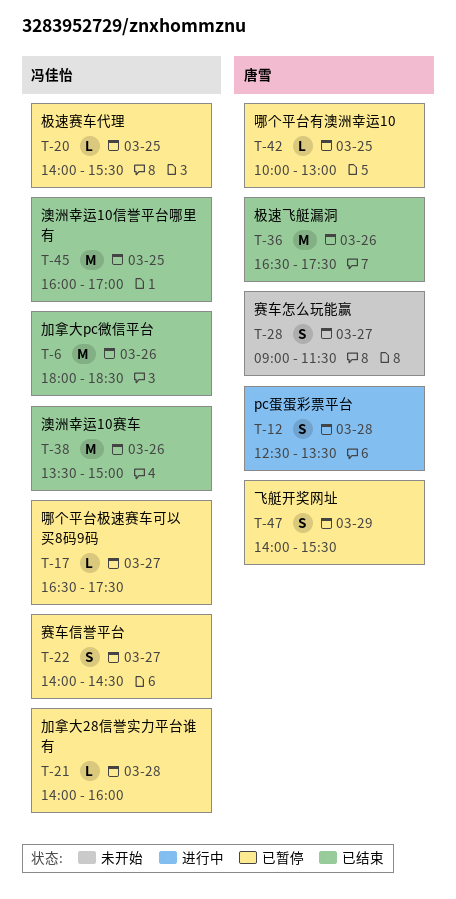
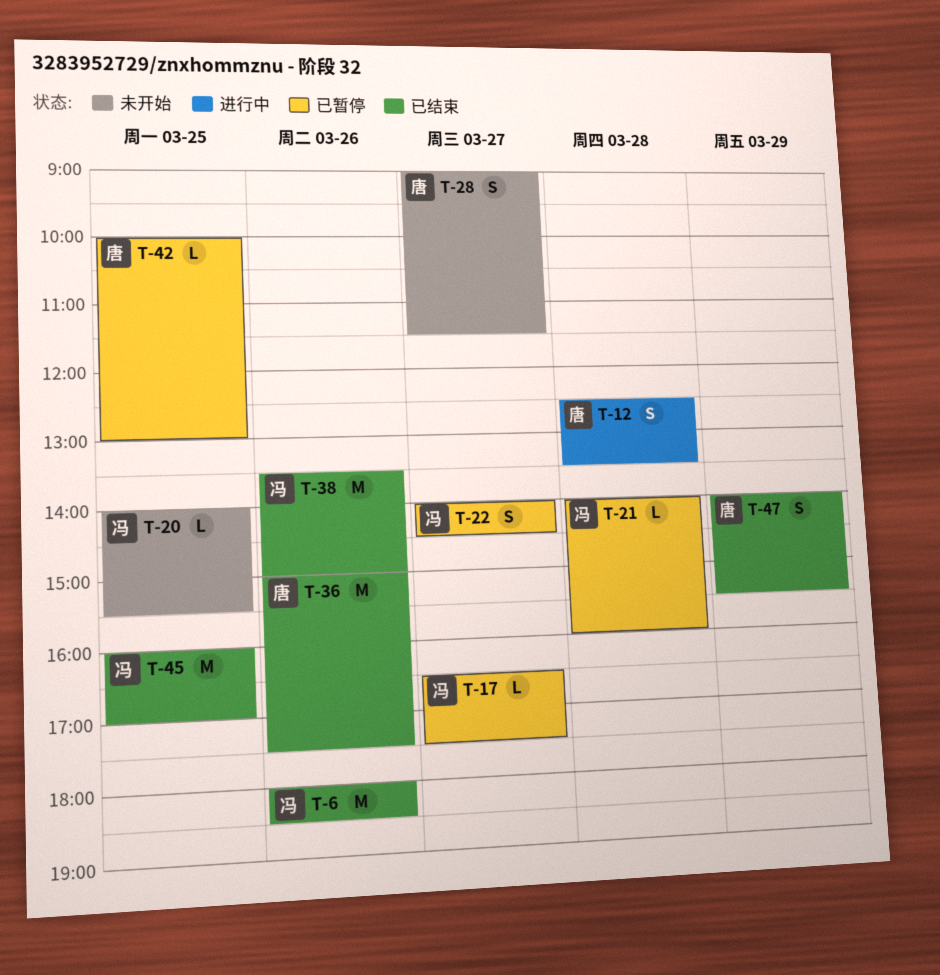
T-20, status: 已暂停 -> 未开始
T-36, begins: 16:30 -> 15:00
T-47, status: 已暂停 -> 已结束

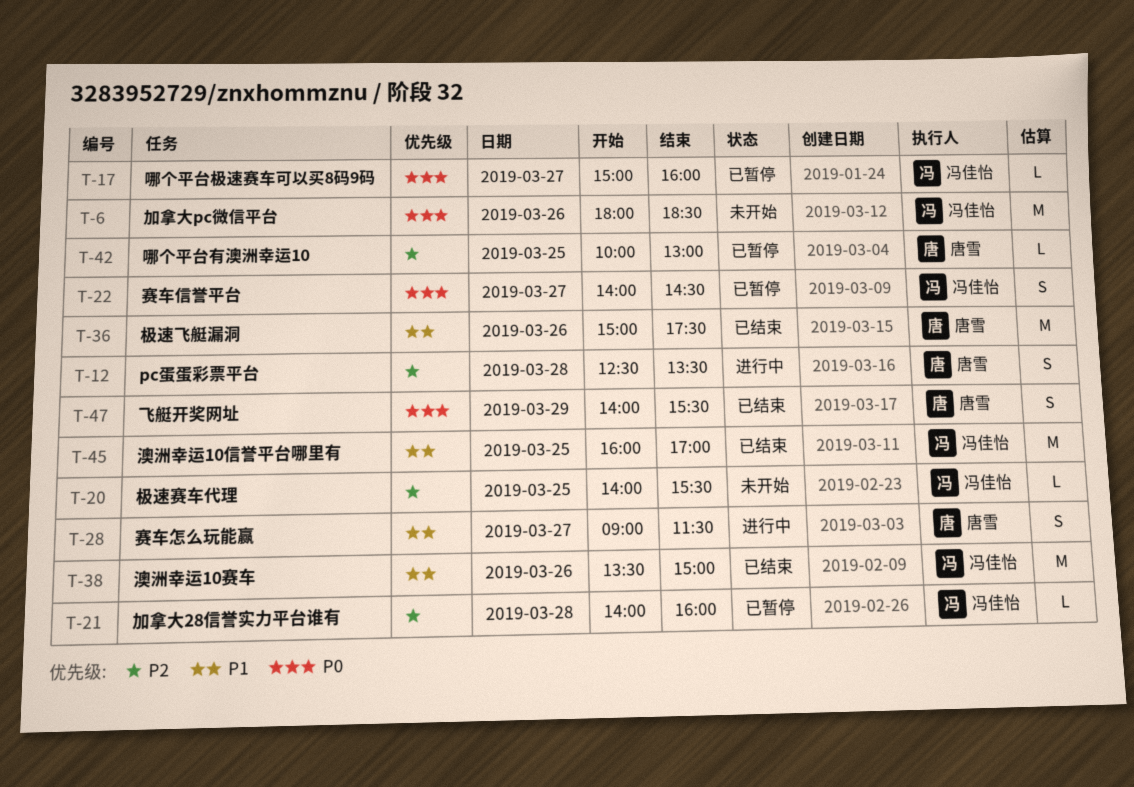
T-6, status: 已结束 -> 未开始
T-17, begins: 16:30 -> 15:00
T-17, ends: 17:30 -> 16:00
T-28, status: 未开始 -> 进行中

